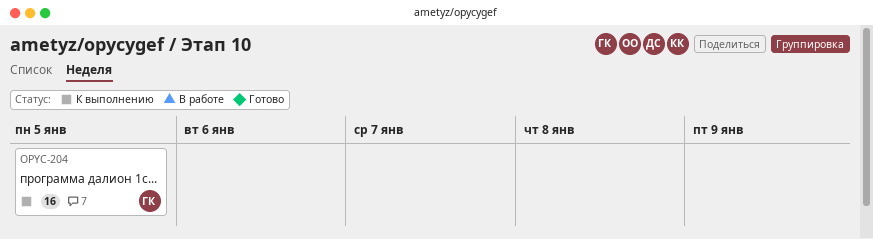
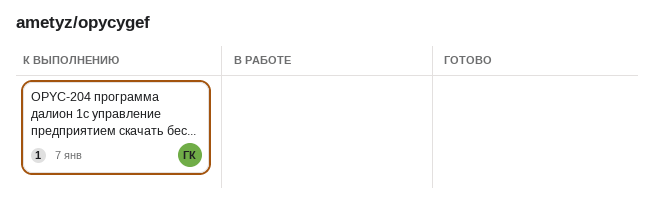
OPYC-204, estimate: 16 -> 1
OPYC-204, due: Jan 5 -> Jan 7

